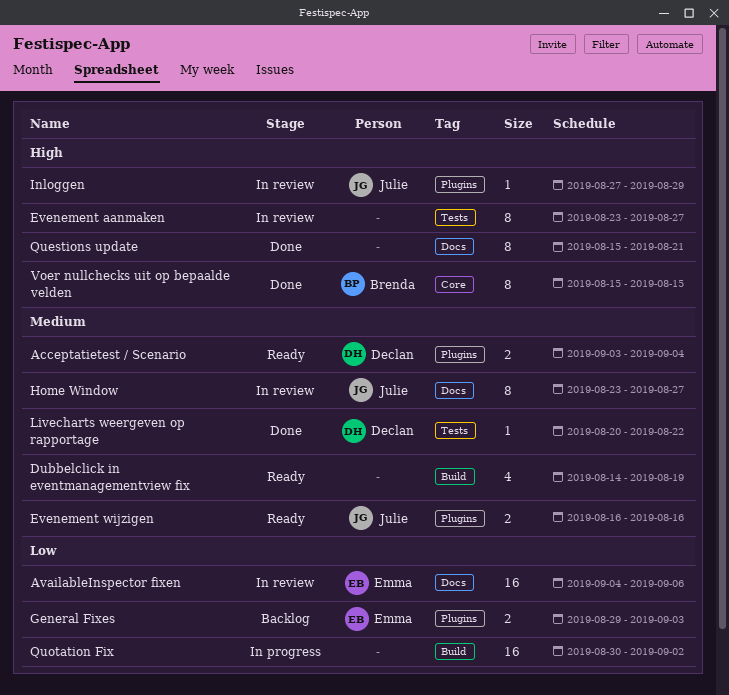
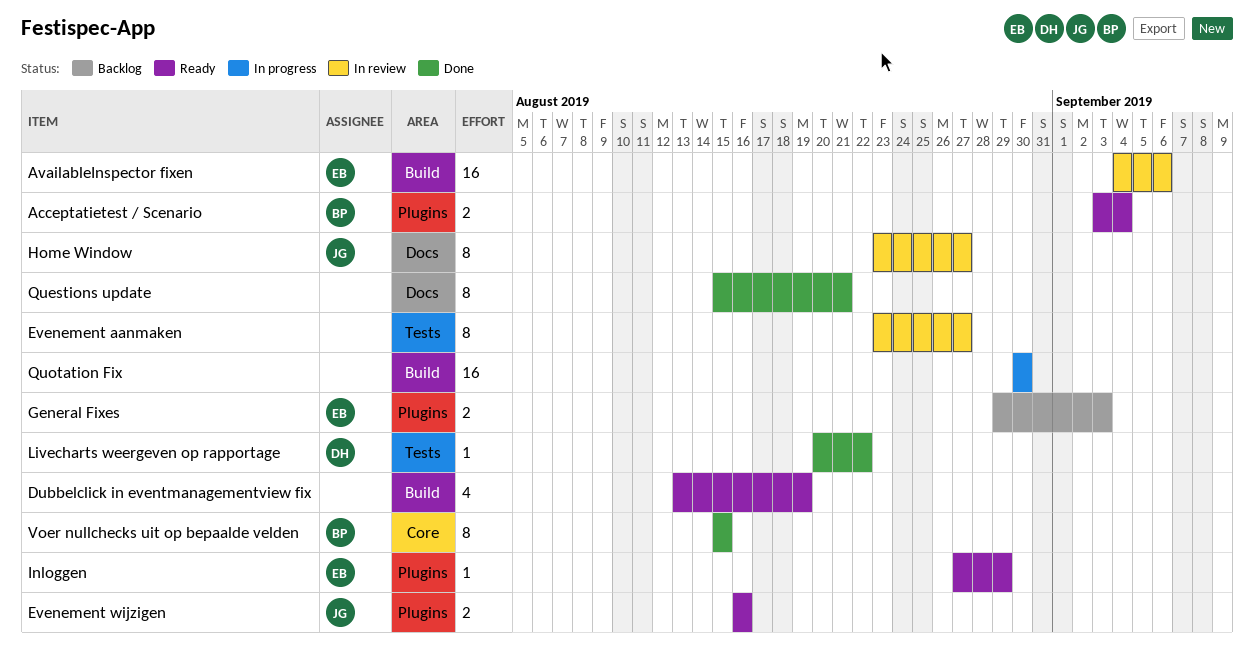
Acceptatietest / Scenario, owner: Declan -> Brenda
AvailableInspector fixen, label: Docs -> Build
Dubbelclick in eventmanagementview fix, start: Aug 14 -> Aug 13
Inloggen, status: In review -> Ready
Inloggen, owner: Julie -> Emma
Quotation Fix, due: Sep 2 -> Aug 30

